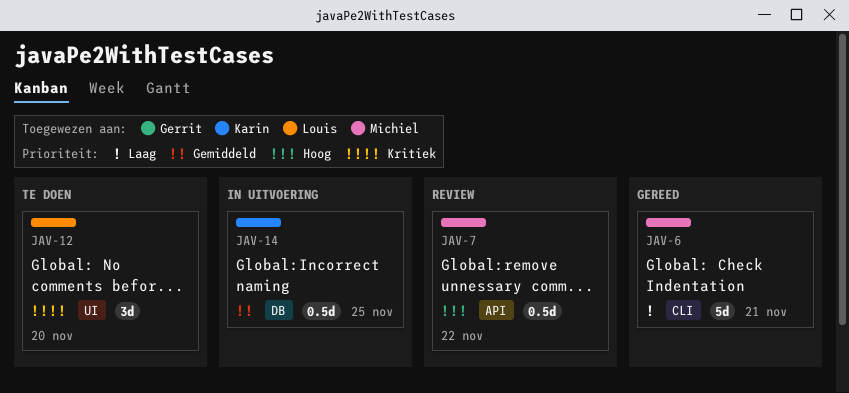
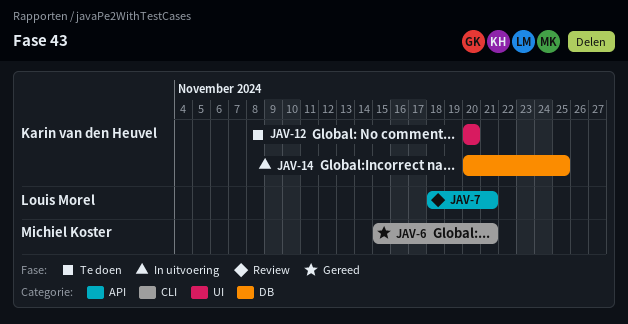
JAV-7, owner: Michiel Koster -> Louis Morel
JAV-7, due: Nov 22 -> Nov 21
JAV-12, owner: Louis Morel -> Karin van den Heuvel

